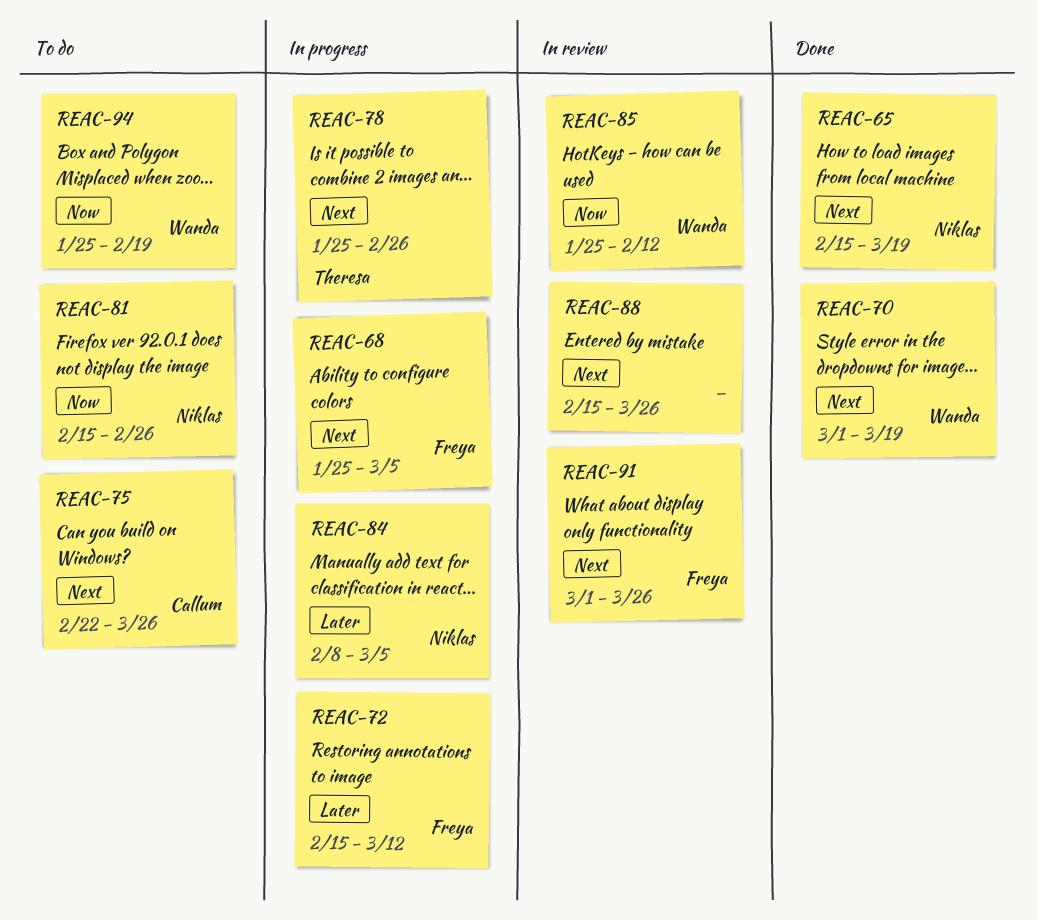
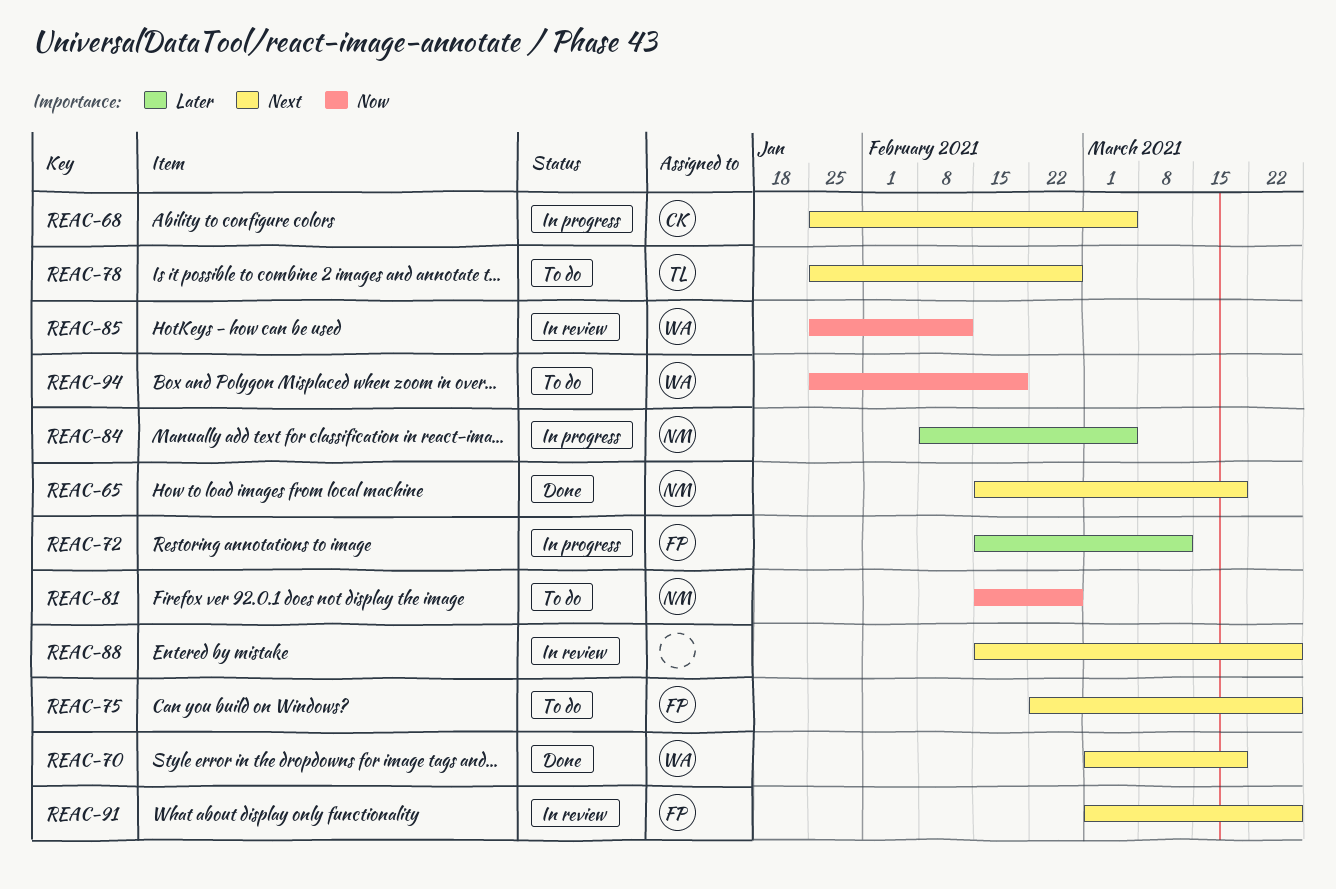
REAC-68, owner: Freya -> Callum
REAC-75, owner: Callum -> Freya
REAC-78, status: In progress -> To do

